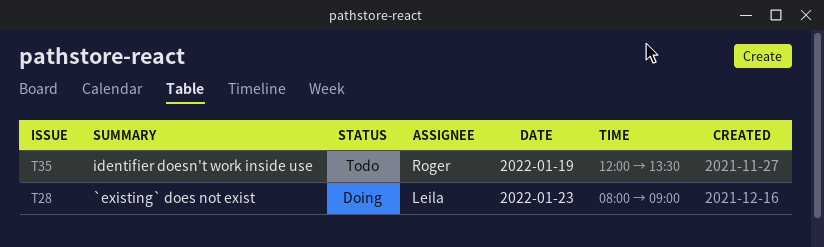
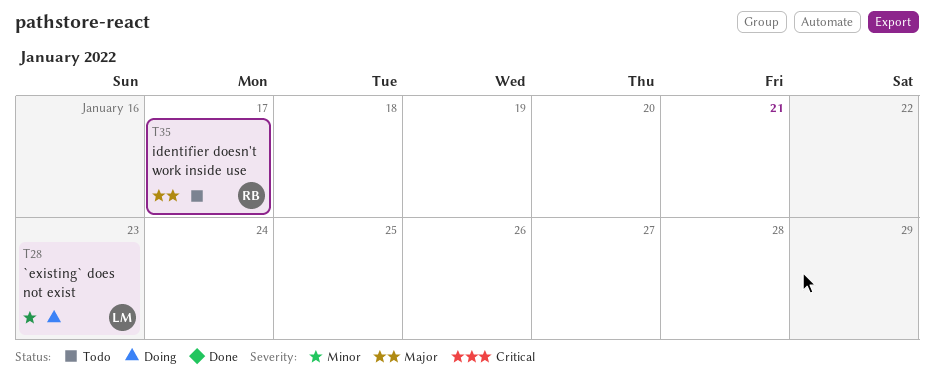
T35, day: Jan 19 -> Jan 17

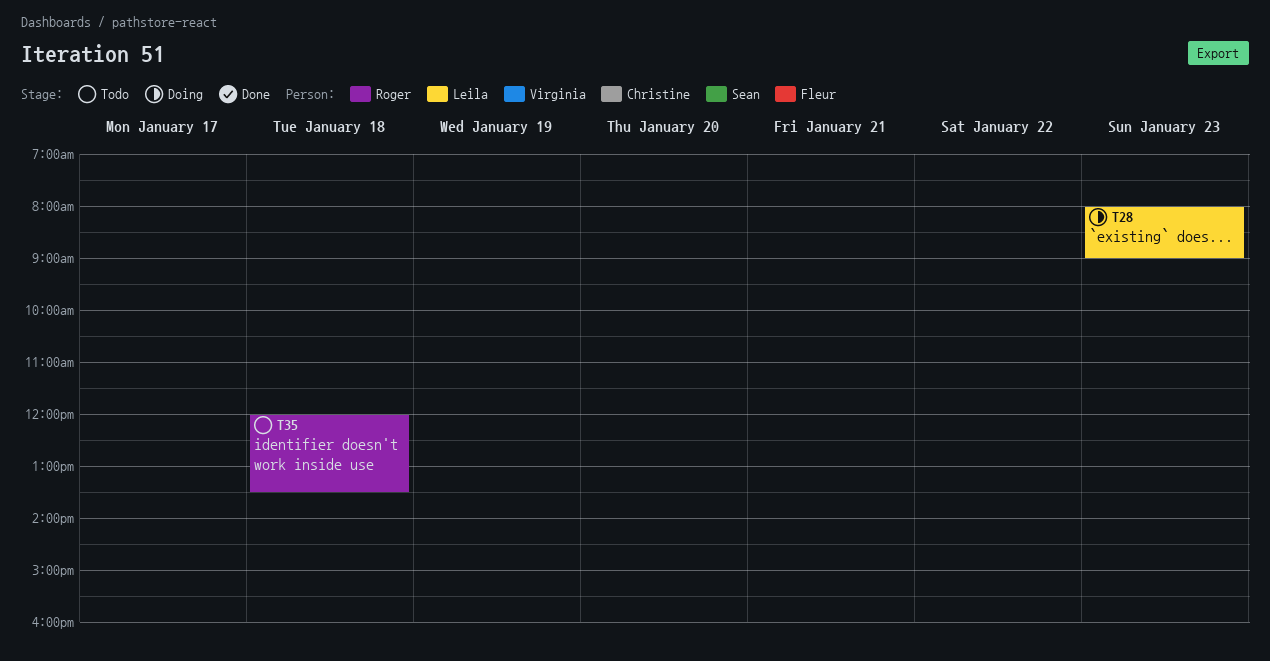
T35, day: Jan 17 -> Jan 18

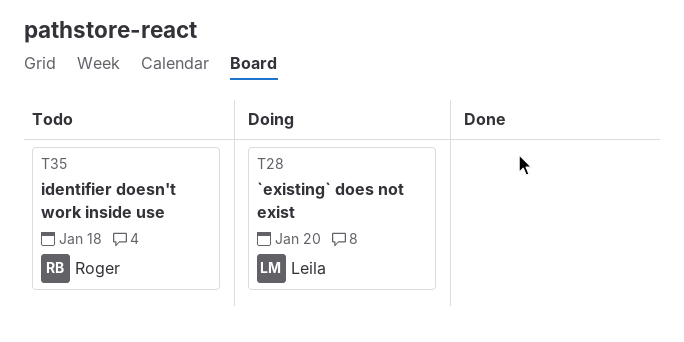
T28, day: Jan 23 -> Jan 20

